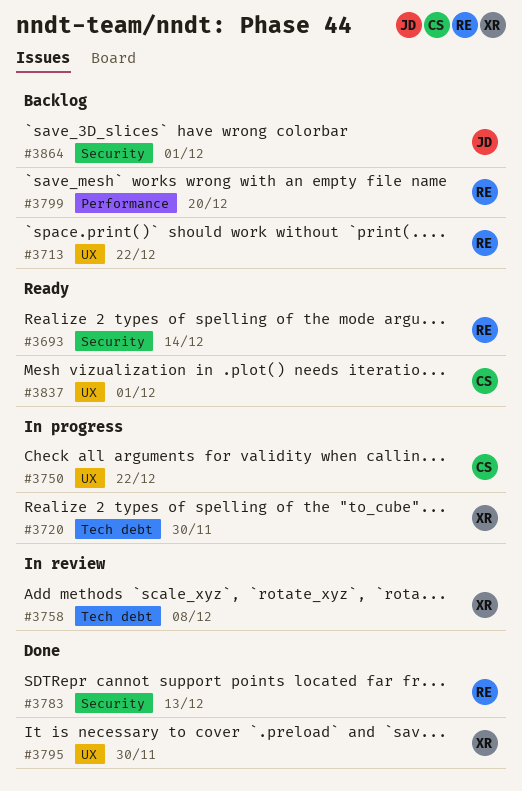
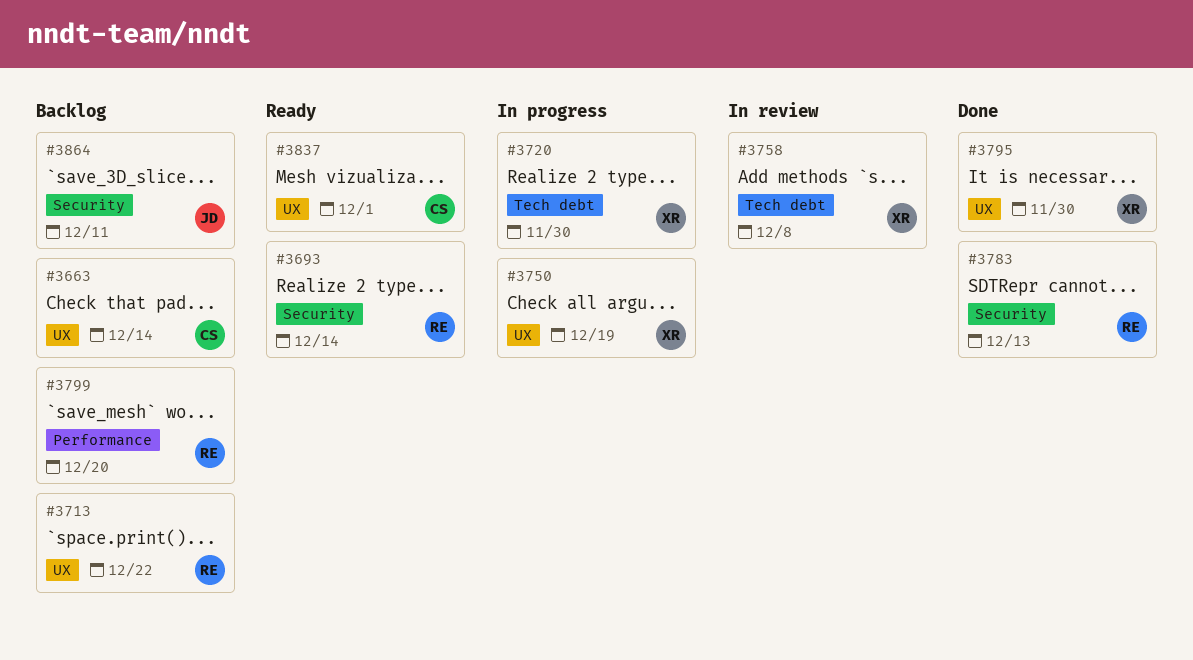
#3663: none -> present
#3750, owner: CS -> XR
#3750, due: Dec 22 -> Dec 19
#3864, due: Dec 1 -> Dec 11

